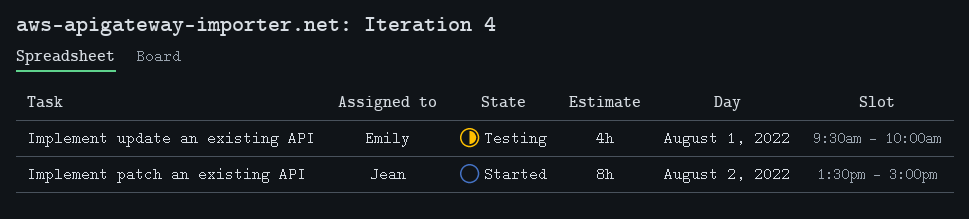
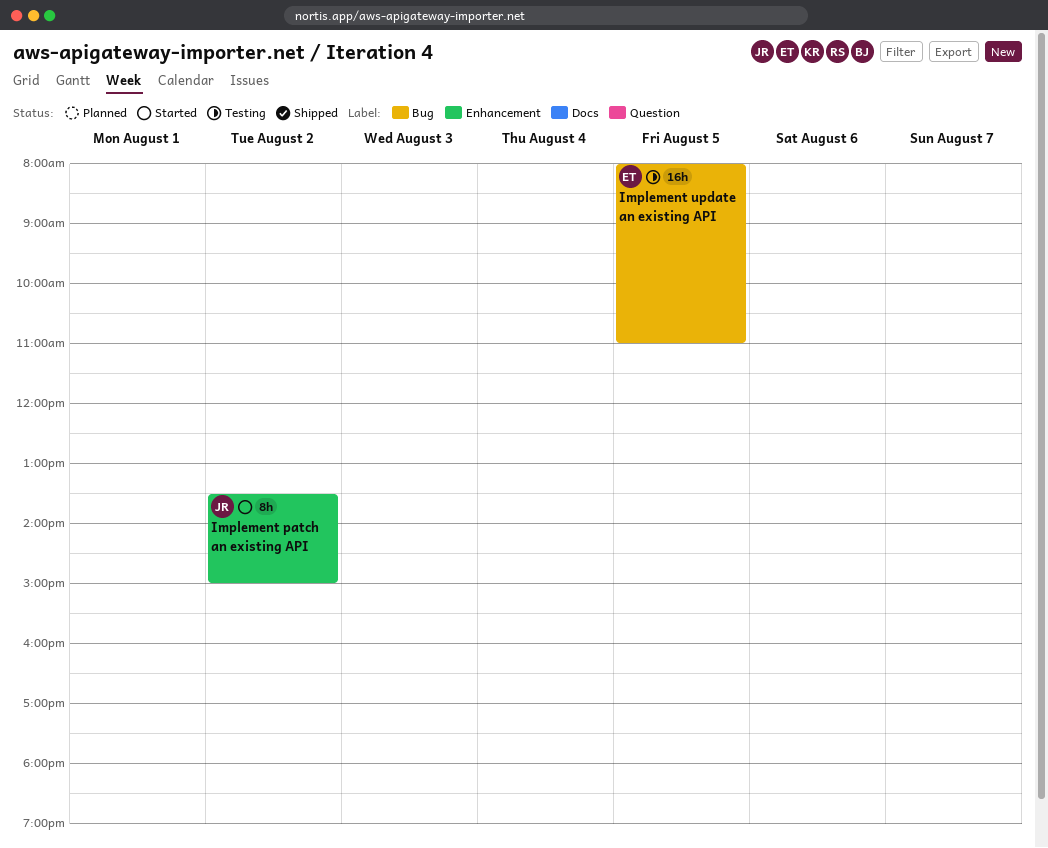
Implement update an existing API, estimate: 4h -> 16h
Implement update an existing API, day: Aug 1 -> Aug 5
Implement update an existing API, begins: 09:30 -> 08:00
Implement update an existing API, ends: 10:00 -> 11:00

